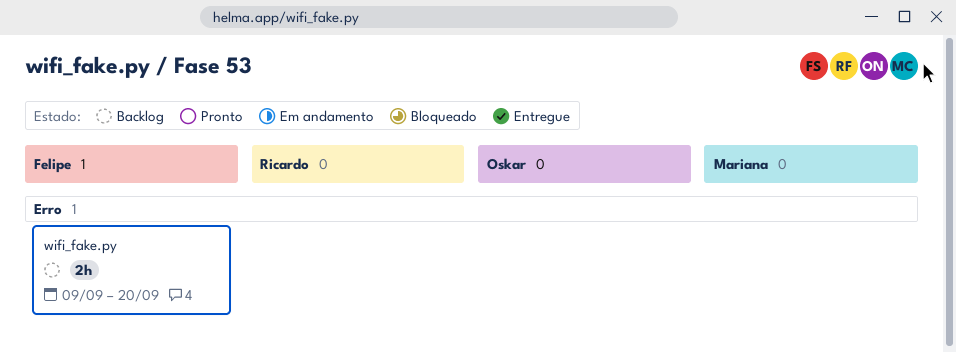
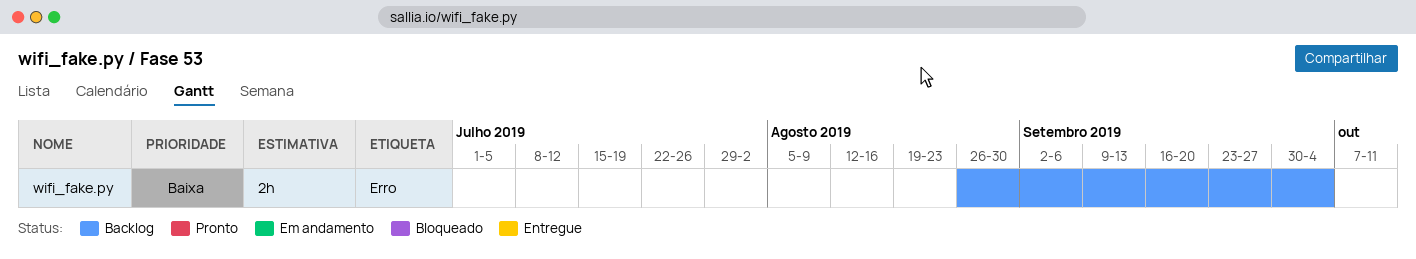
wifi_fake.py, start: Sep 9 -> Aug 26
wifi_fake.py, due: Sep 20 -> Oct 4

